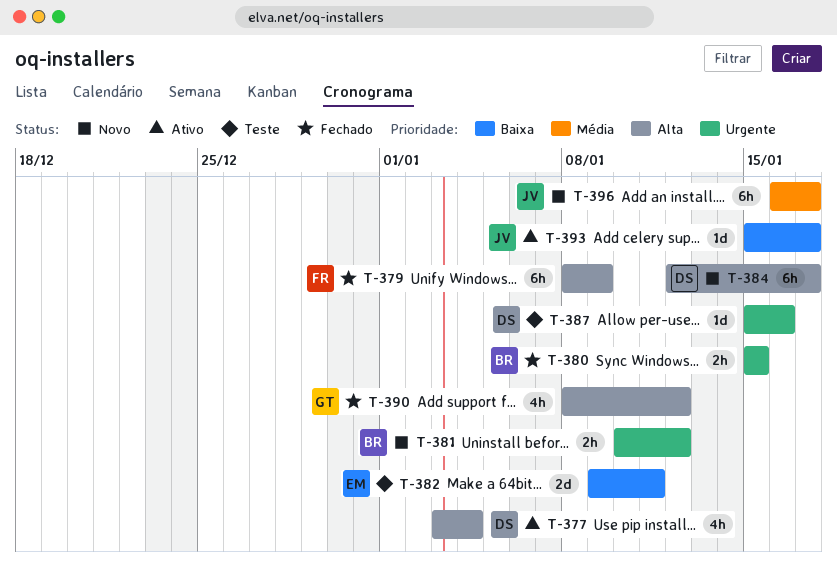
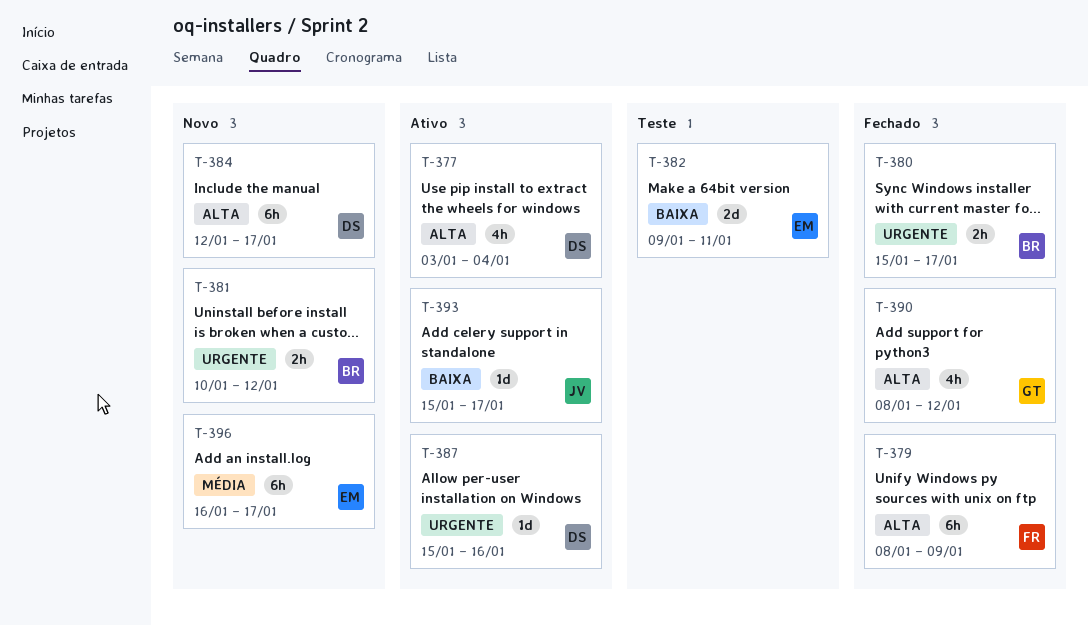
T-380, due: Jan 15 -> Jan 17
T-387, status: Teste -> Ativo
T-396, owner: JV -> EM

